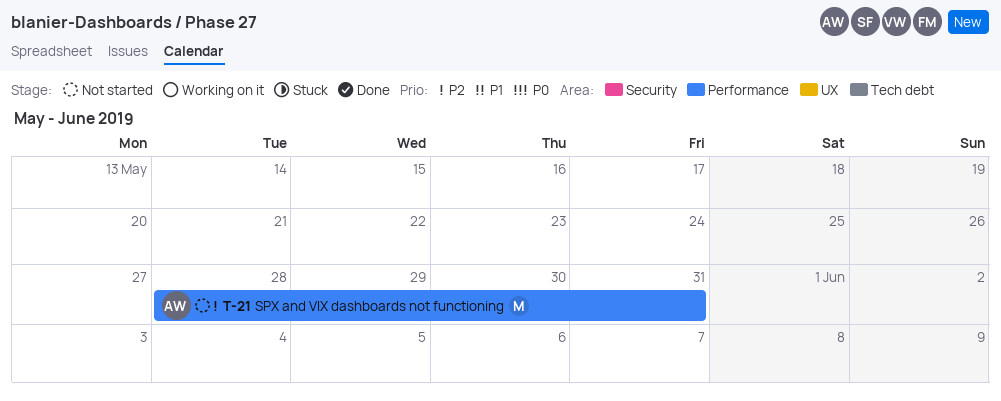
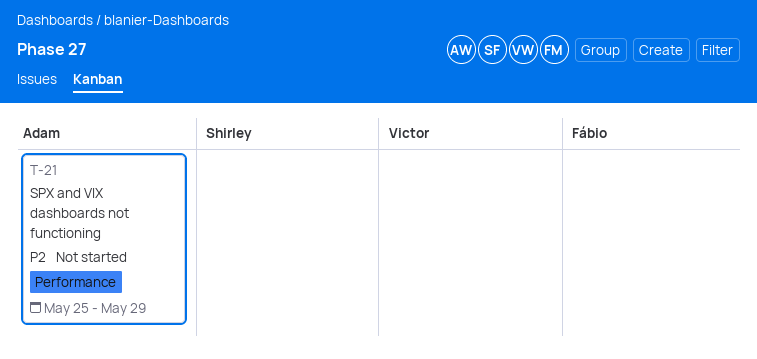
T-21, start: May 28 -> May 25
T-21, due: May 31 -> May 29

